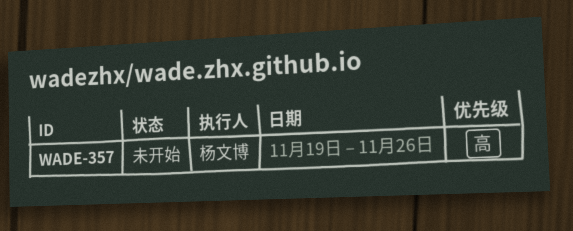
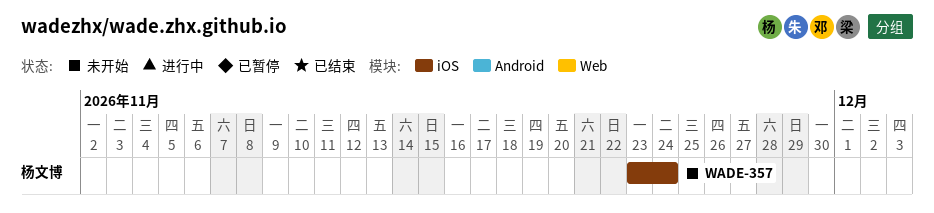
WADE-357, start: Nov 19 -> Nov 23
WADE-357, due: Nov 26 -> Nov 24

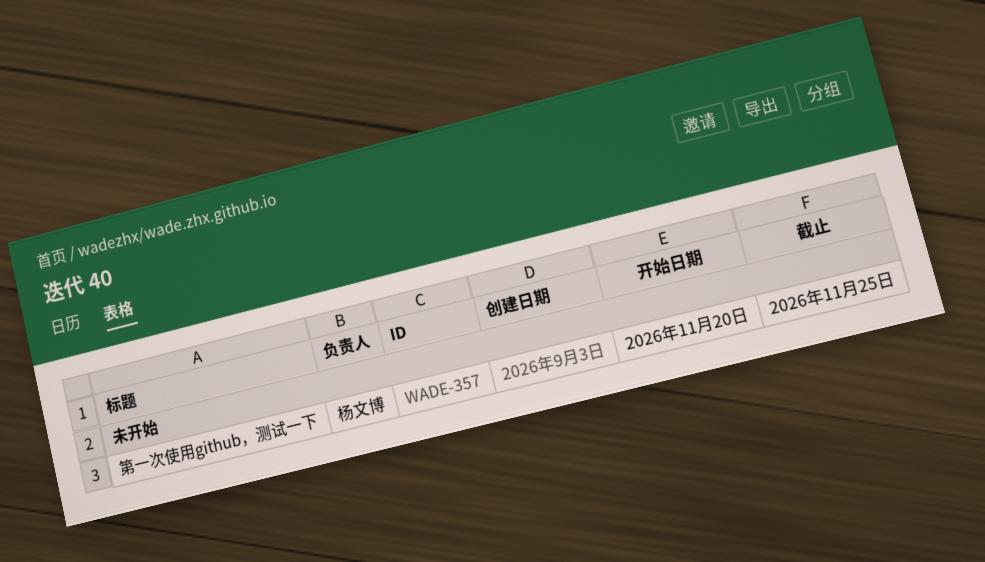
WADE-357, start: Nov 23 -> Nov 20
WADE-357, due: Nov 24 -> Nov 25

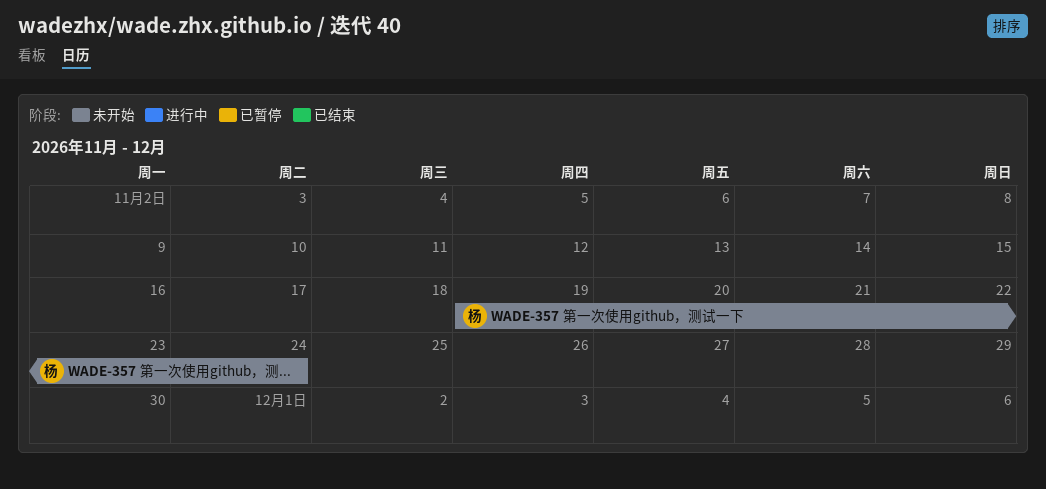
WADE-357, start: Nov 20 -> Nov 19
WADE-357, due: Nov 25 -> Nov 24

